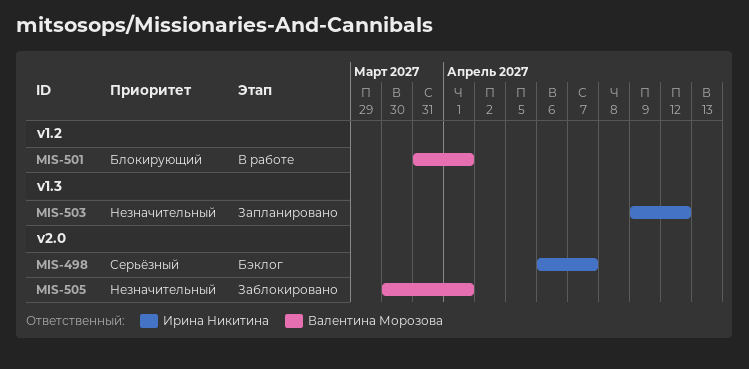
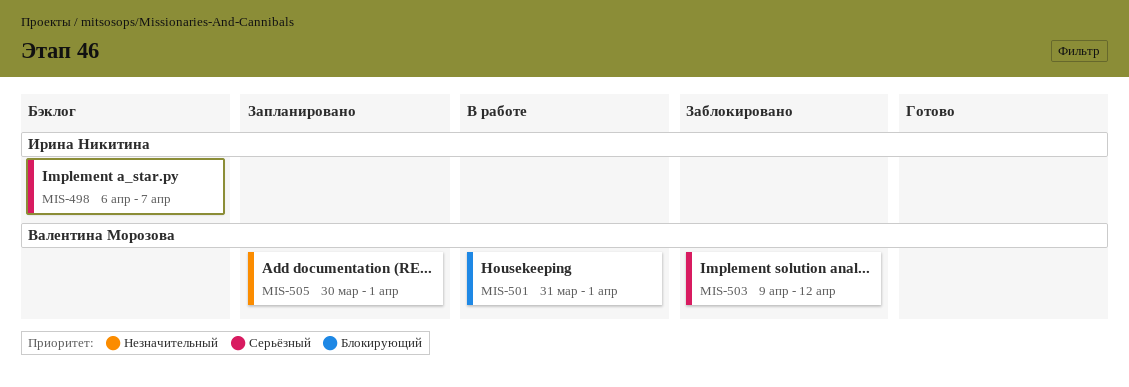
MIS-503, status: Запланировано -> Заблокировано
MIS-503, owner: Ирина Никитина -> Валентина Морозова
MIS-503, priority: Незначительный -> Серьёзный
MIS-505, status: Заблокировано -> Запланировано

